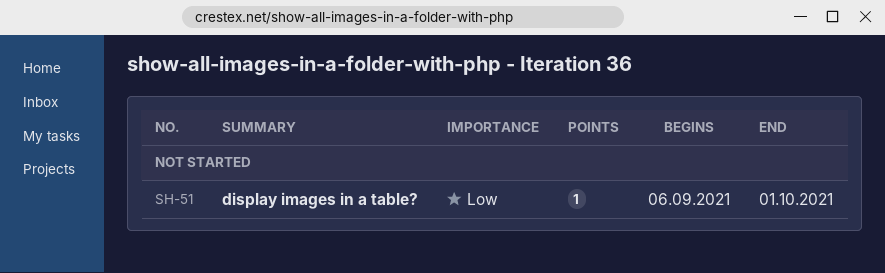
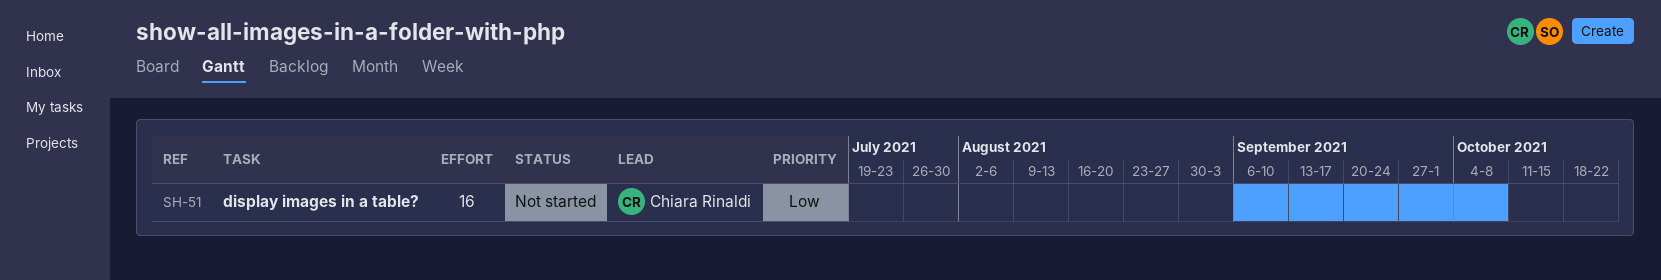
SH-51, estimate: 1 -> 16
SH-51, due: Oct 1 -> Oct 8

